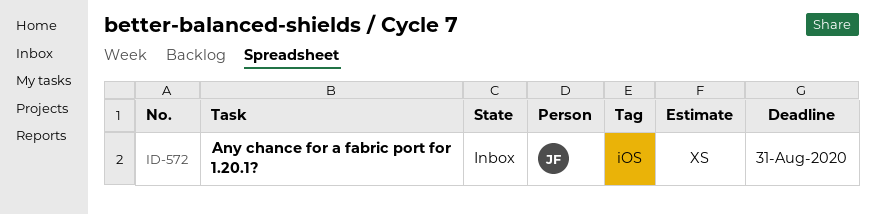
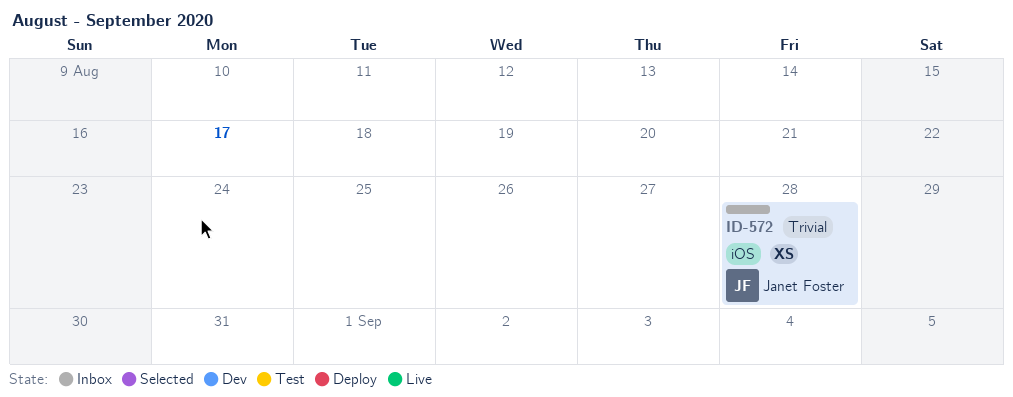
ID-572, due: Aug 31 -> Aug 28

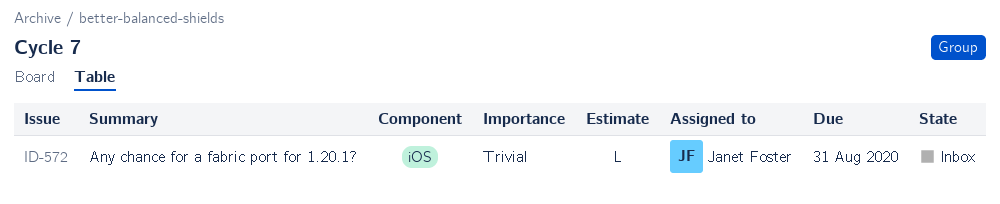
ID-572, estimate: XS -> L
ID-572, due: Aug 28 -> Aug 31

